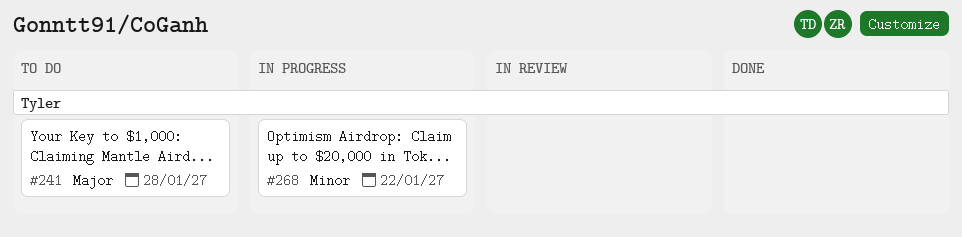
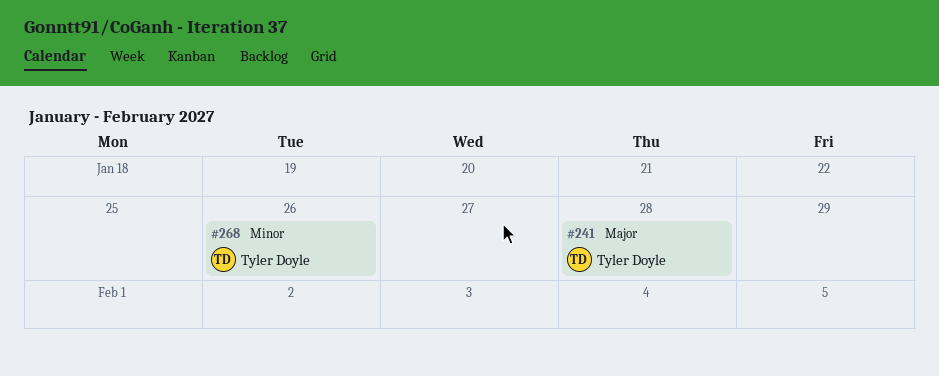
#268, due: Jan 22 -> Jan 26

